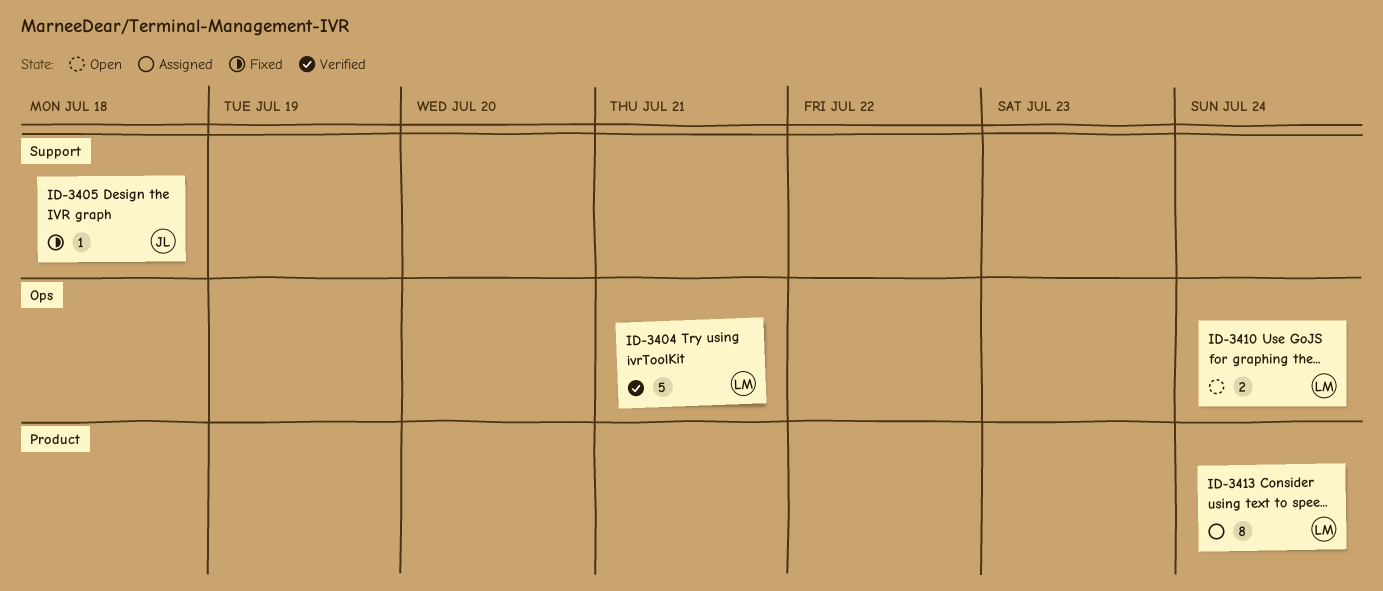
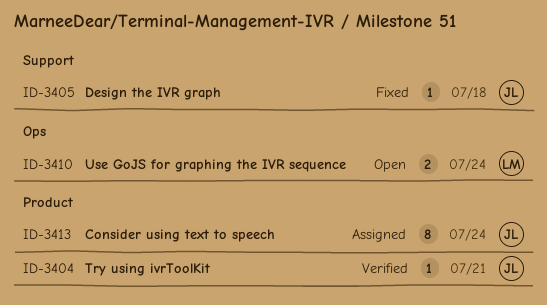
ID-3404, owner: LM -> JL
ID-3404, label: Ops -> Product
ID-3404, estimate: 5 -> 1
ID-3413, owner: LM -> JL

